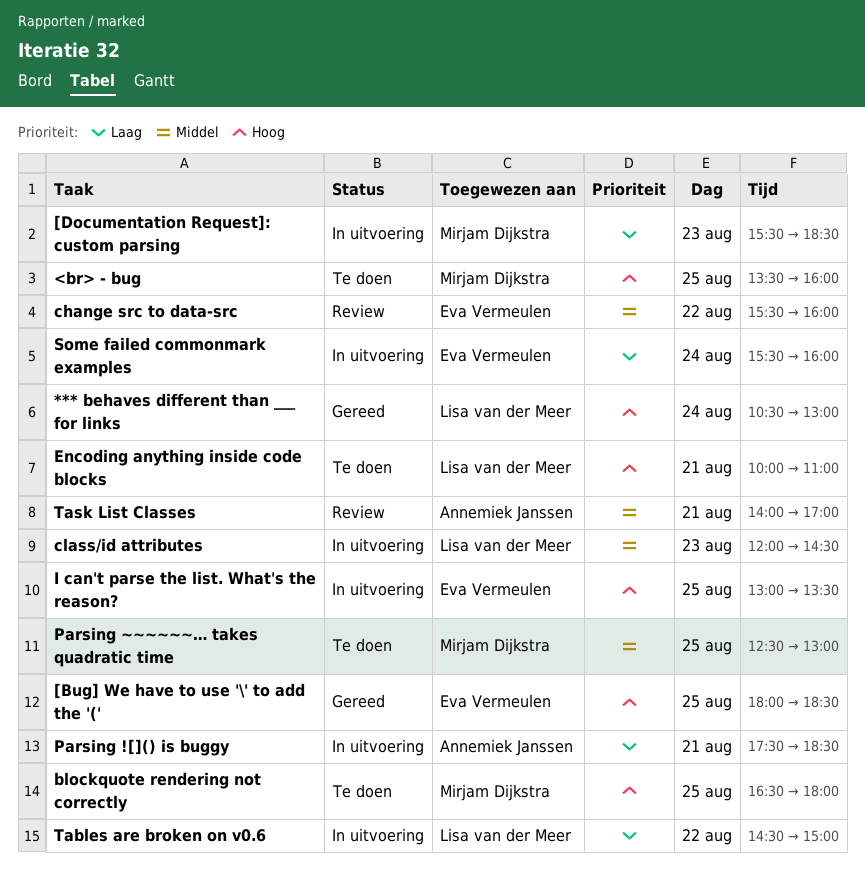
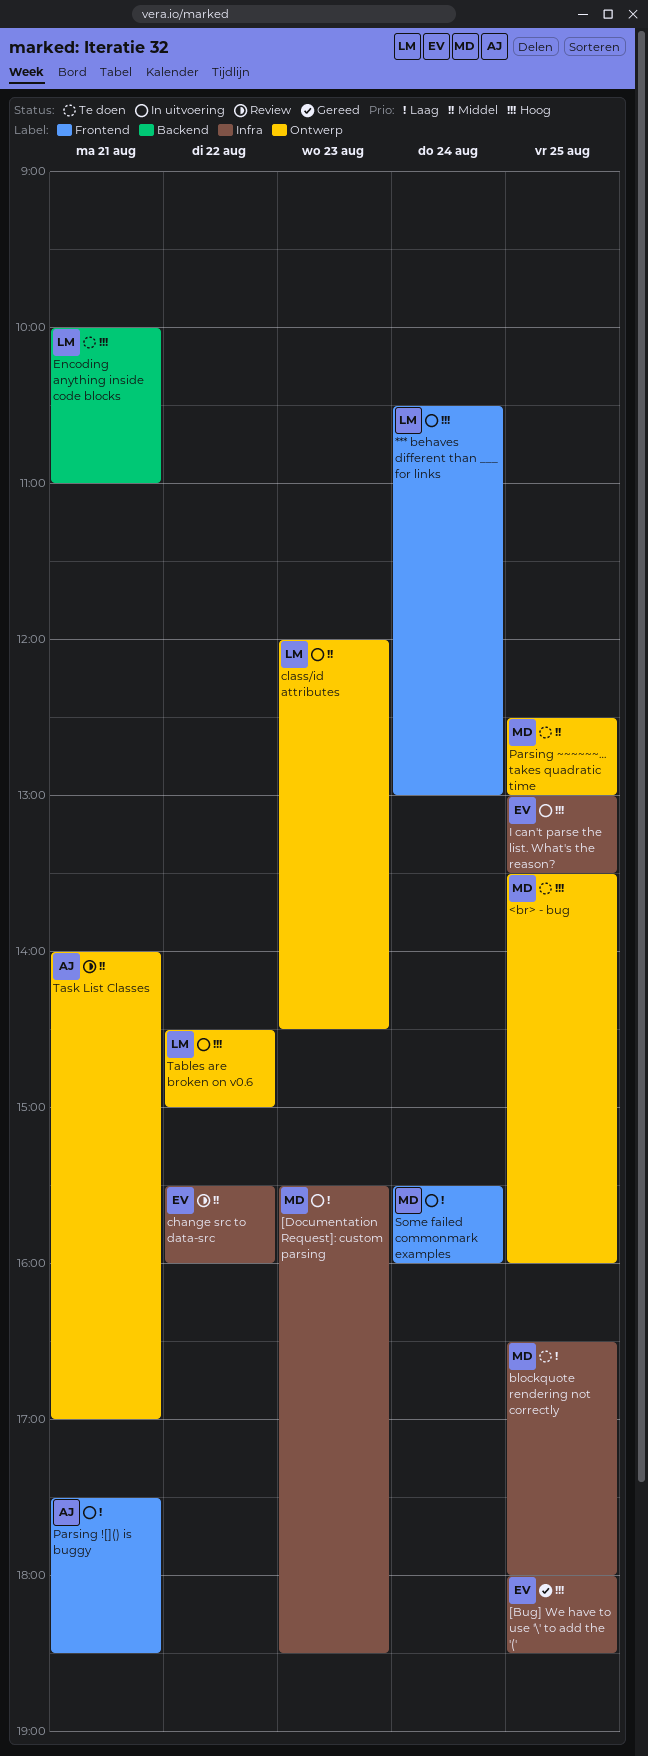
*** behaves different than ___ for links, status: Gereed -> In uitvoering
blockquote rendering not correctly, priority: Hoog -> Laag
Some failed commonmark examples, owner: Eva Vermeulen -> Mirjam Dijkstra
Tables are broken on v0.6, priority: Laag -> Hoog

